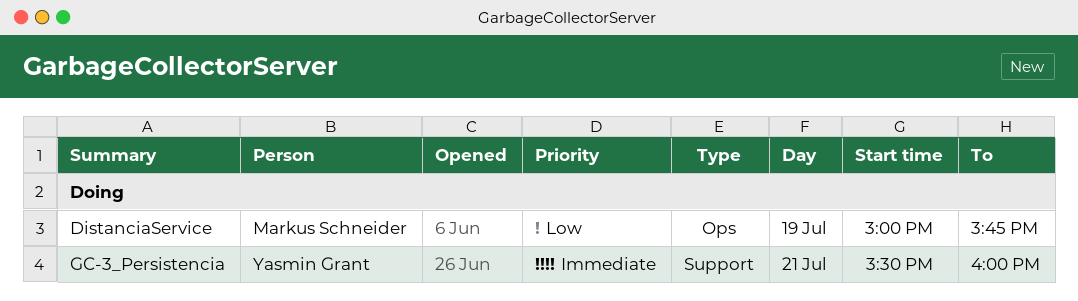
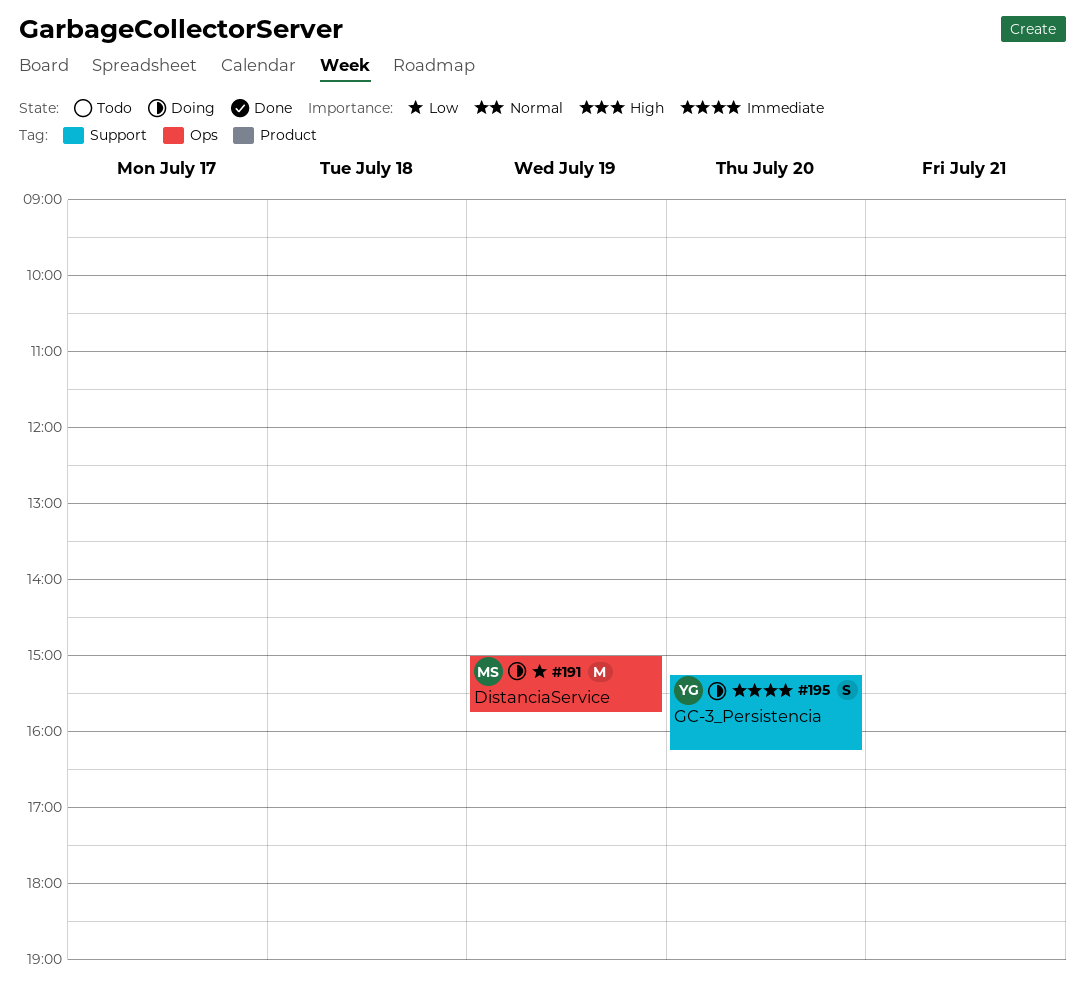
GC-3_Persistencia, day: Jul 21 -> Jul 20
GC-3_Persistencia, begins: 15:30 -> 15:15
GC-3_Persistencia, ends: 16:00 -> 16:15

